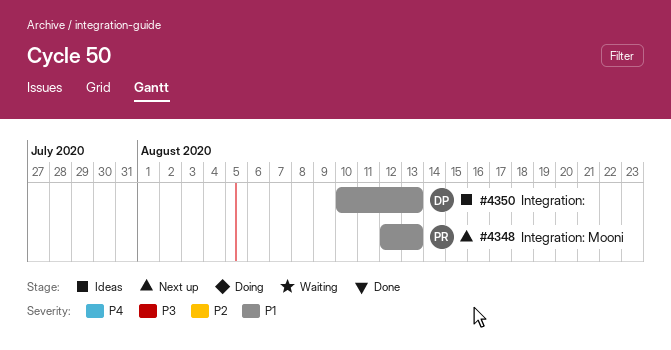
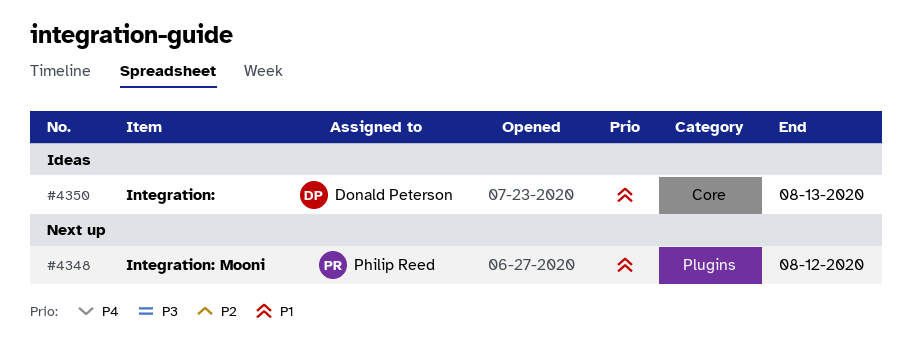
#4348, due: Aug 13 -> Aug 12

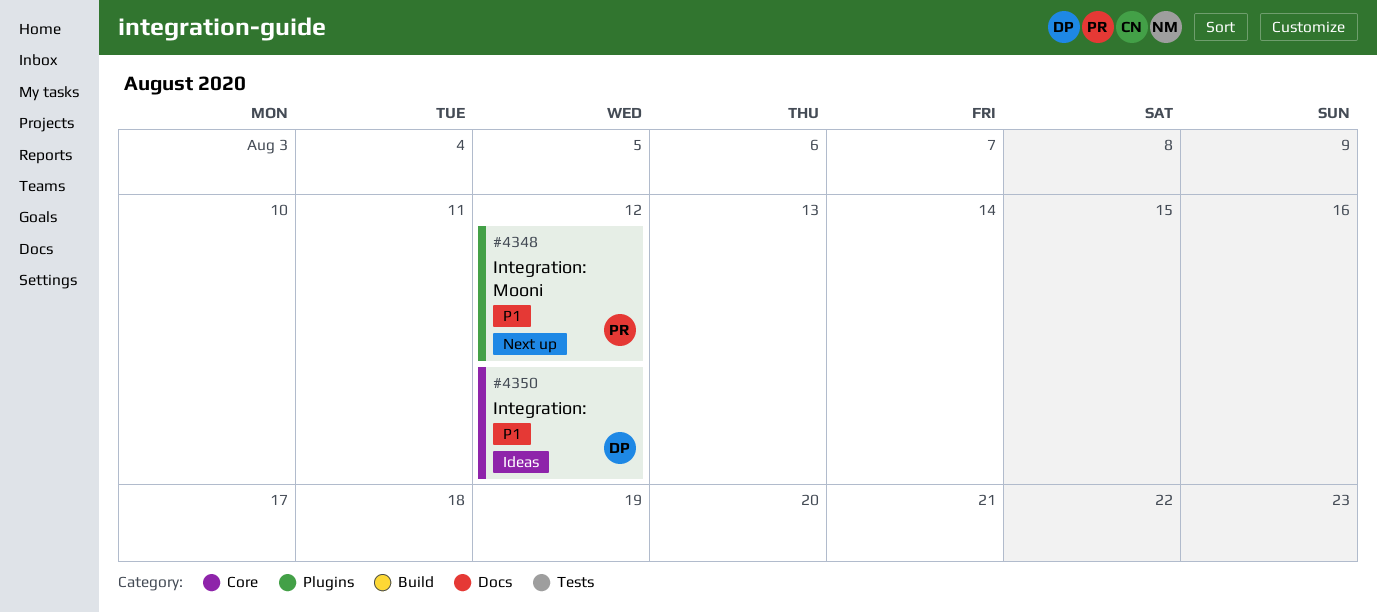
#4350, due: Aug 13 -> Aug 12

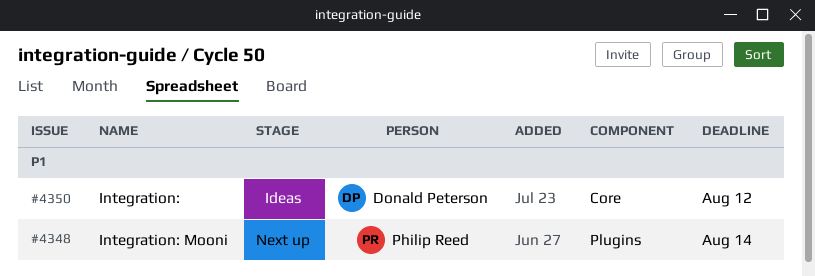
#4348, due: Aug 12 -> Aug 14

